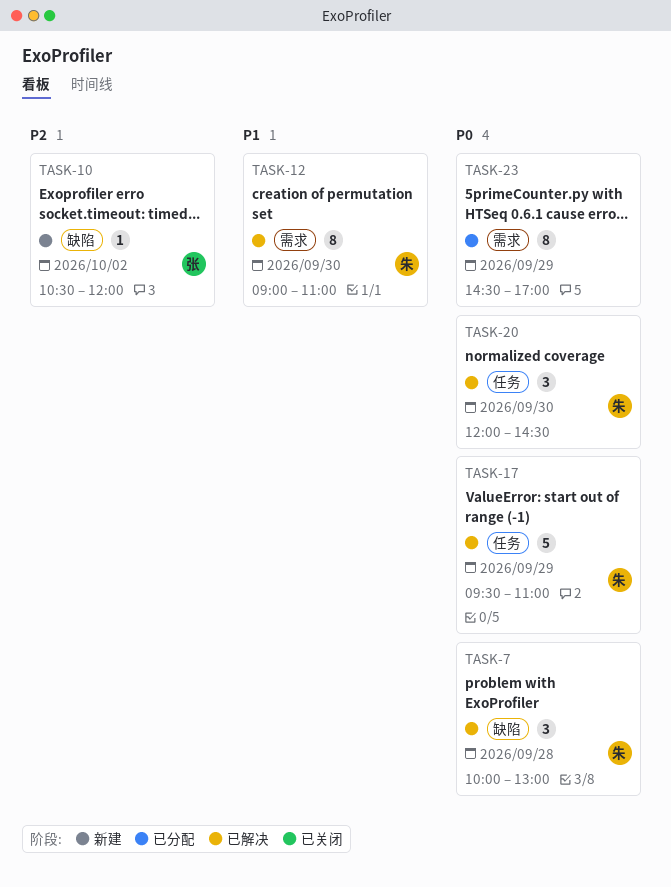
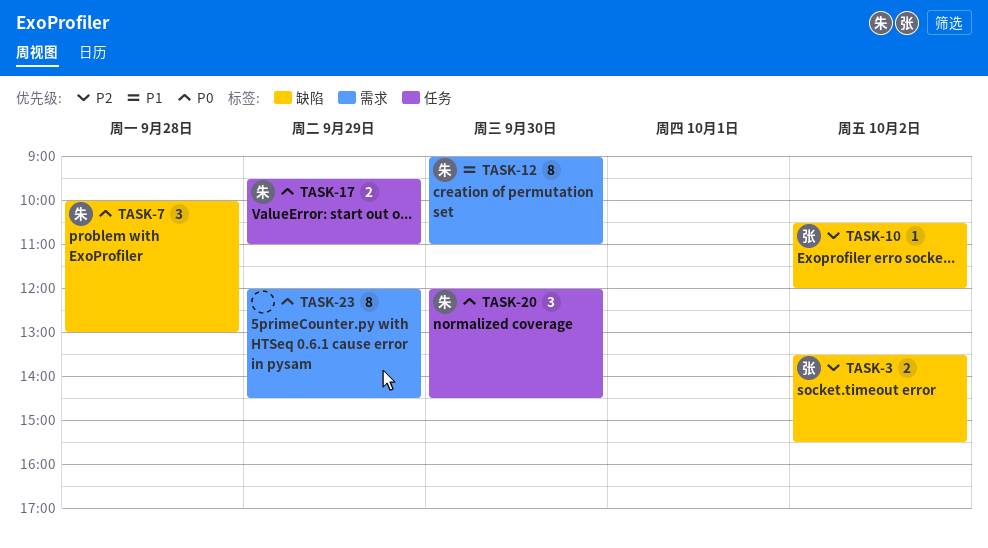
TASK-3: none -> present
TASK-17, estimate: 5 -> 2
TASK-23, begins: 14:30 -> 12:00
TASK-23, ends: 17:00 -> 14:30

